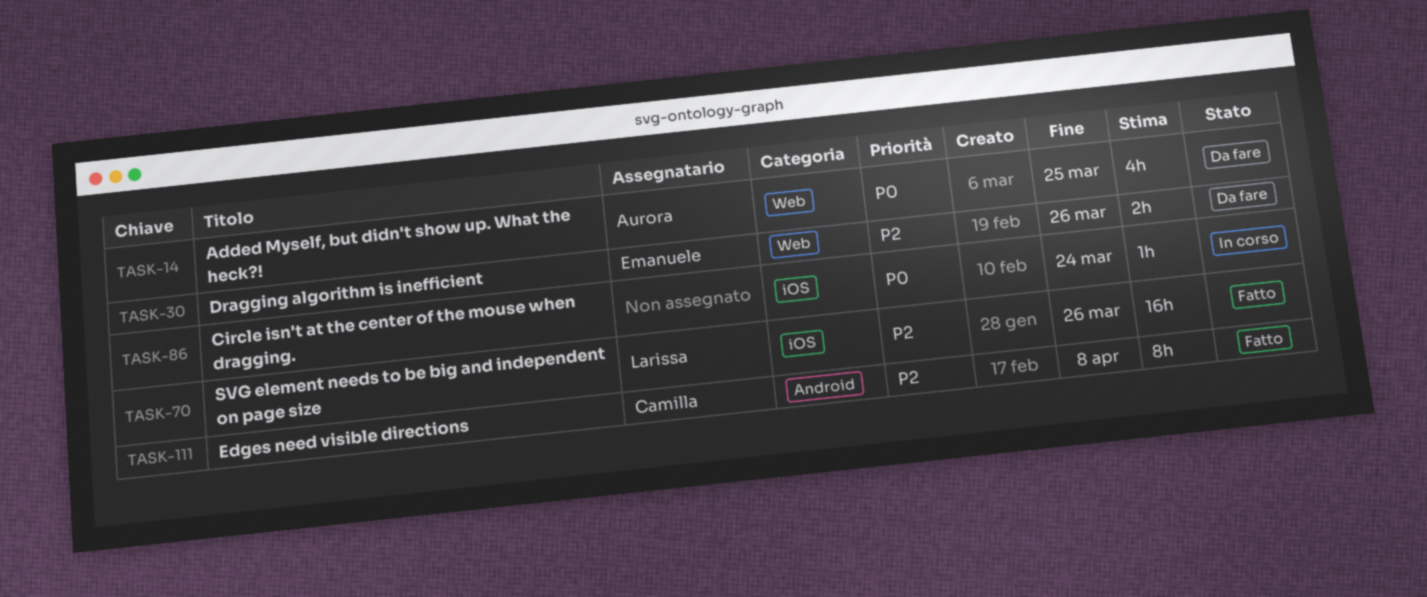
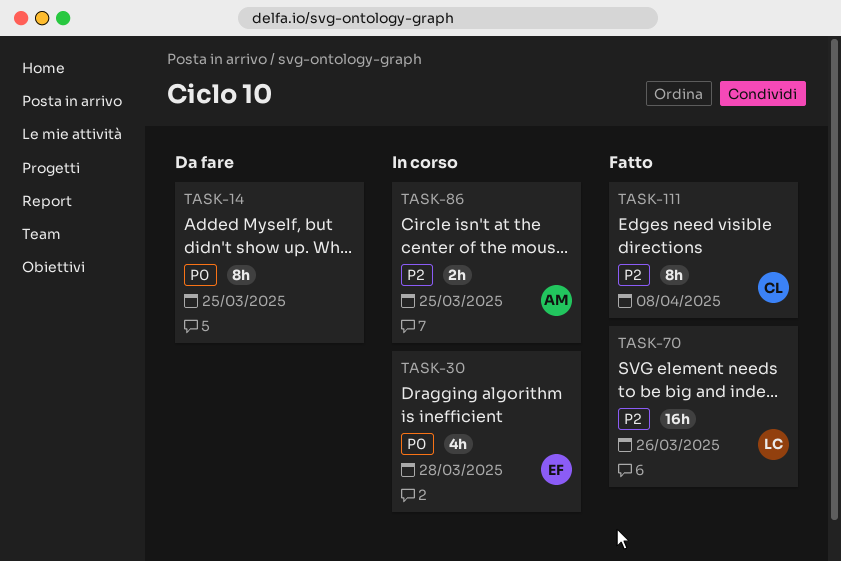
TASK-14, owner: Aurora -> none
TASK-14, estimate: 4h -> 8h
TASK-30, status: Da fare -> In corso
TASK-30, priority: P2 -> P0
TASK-30, estimate: 2h -> 4h
TASK-30, due: Mar 26 -> Mar 28
TASK-86, owner: none -> Aurora
TASK-86, priority: P0 -> P2
TASK-86, estimate: 1h -> 2h
TASK-86, due: Mar 24 -> Mar 25

